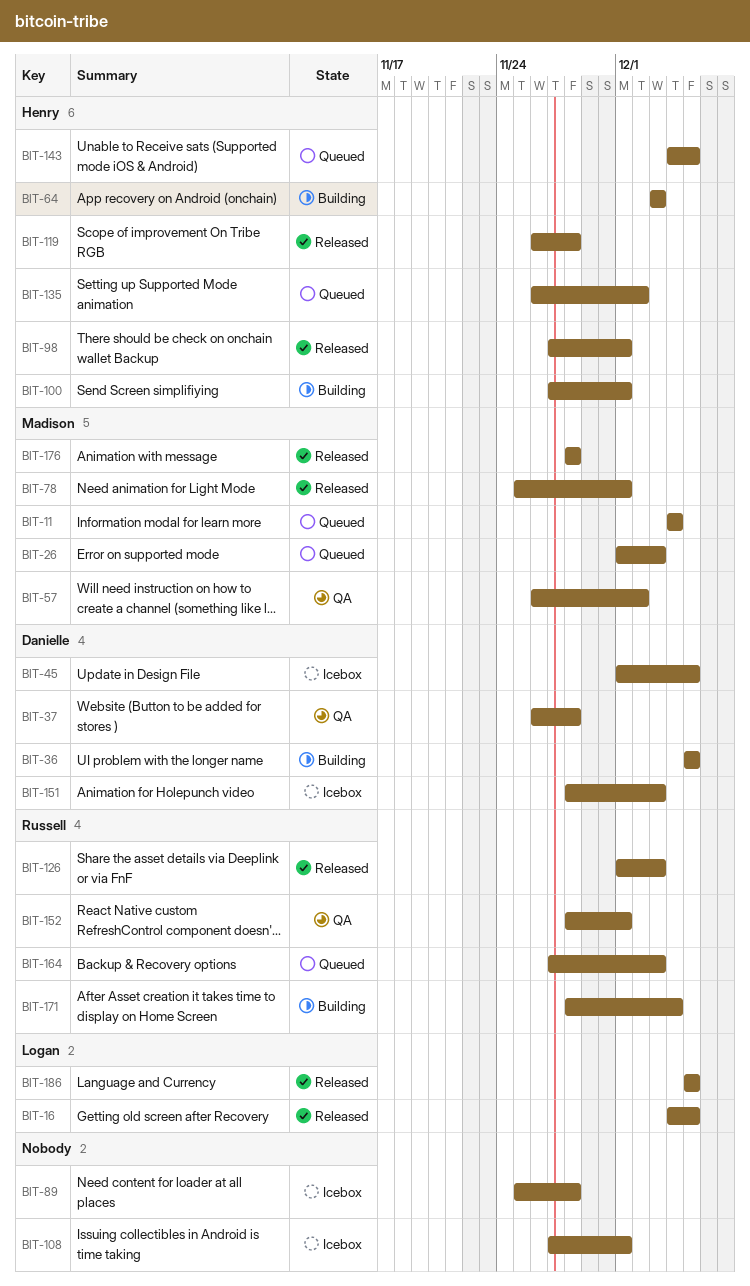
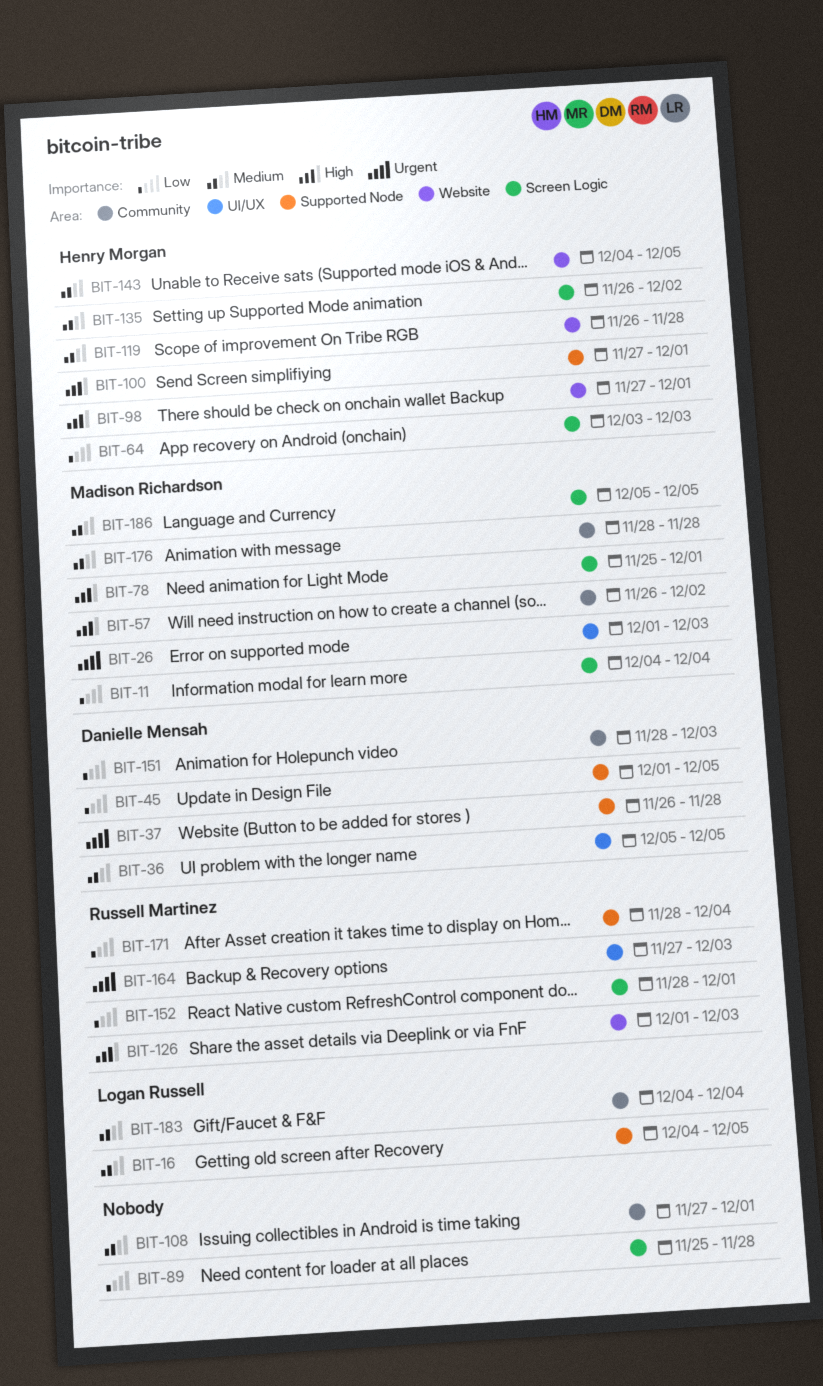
BIT-183: none -> present
BIT-186, owner: Logan Russell -> Madison Richardson

